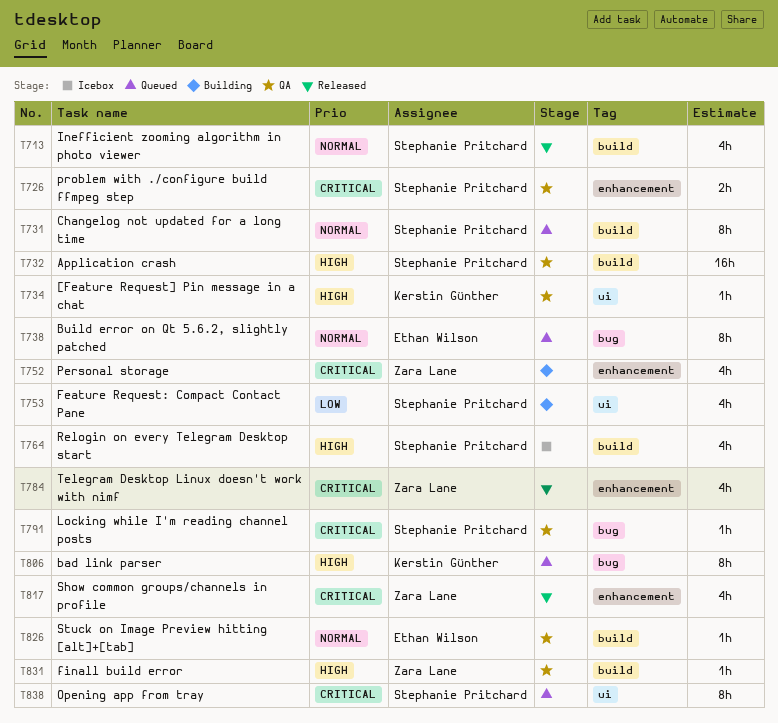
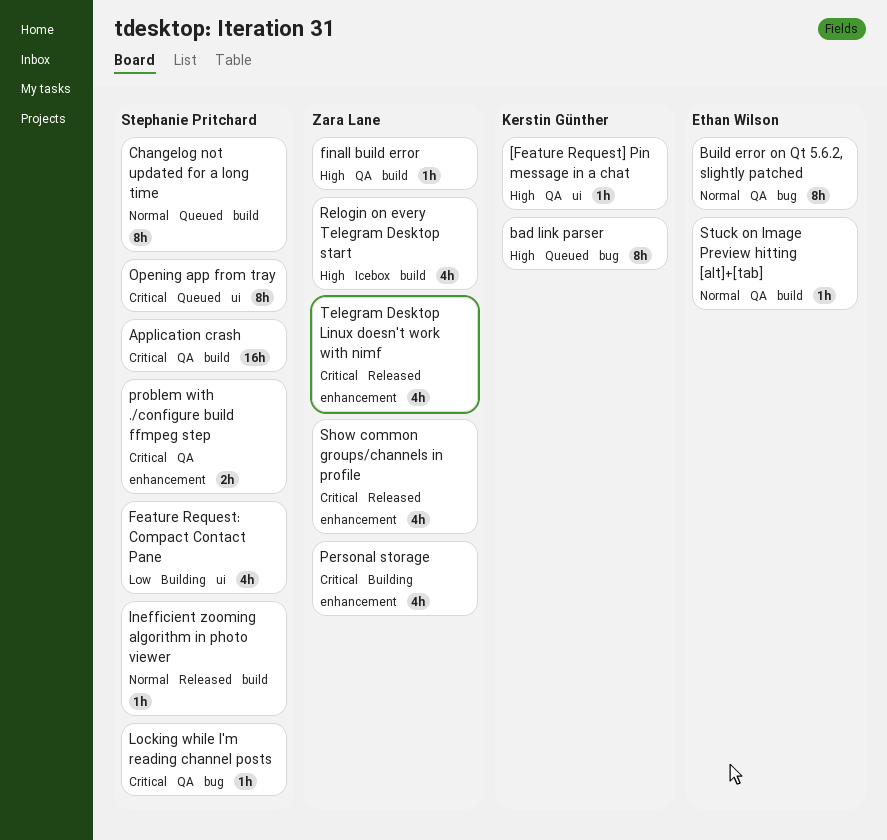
Application crash, priority: High -> Critical
Build error on Qt 5.6.2, slightly patched, status: Queued -> QA
Inefficient zooming algorithm in photo viewer, estimate: 4h -> 1h
Relogin on every Telegram Desktop start, owner: Stephanie Pritchard -> Zara Lane

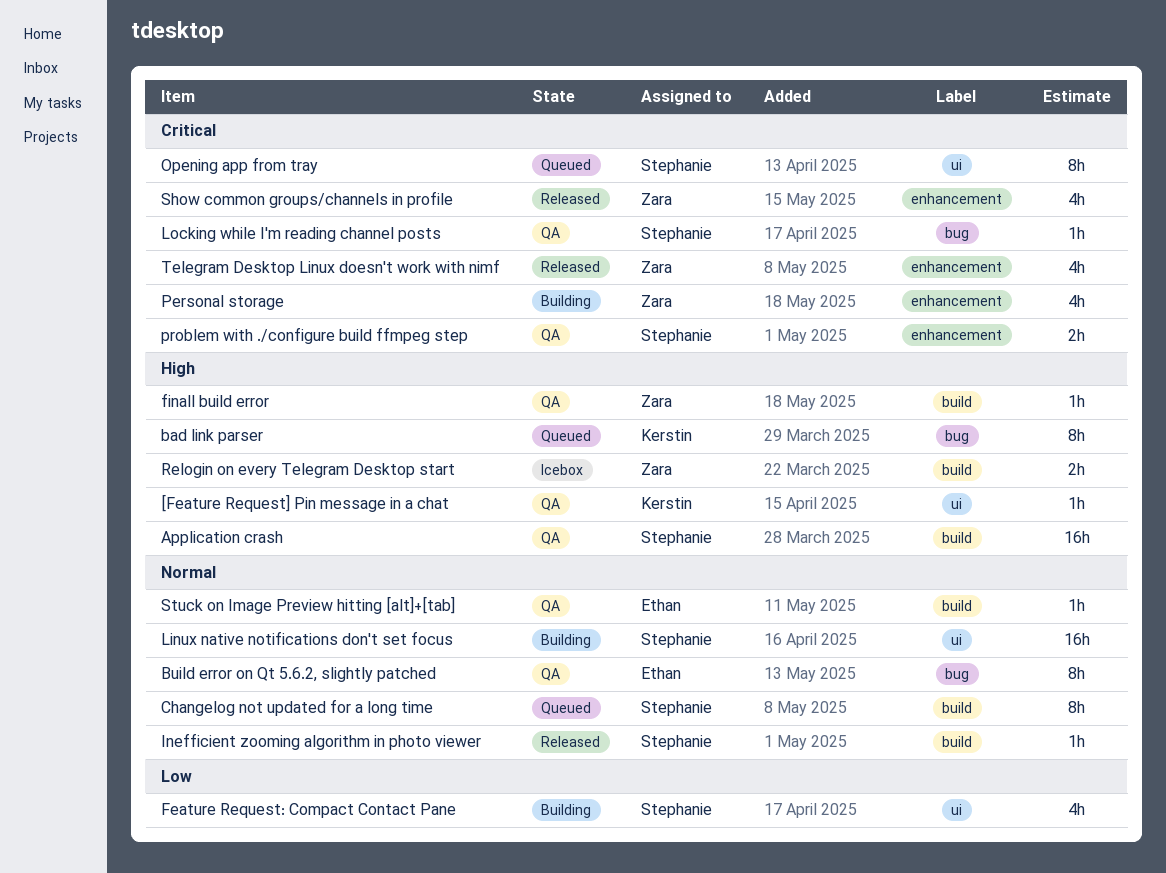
Application crash, priority: Critical -> High
Linux native notifications don't set focus: none -> present
Relogin on every Telegram Desktop start, estimate: 4h -> 2h

